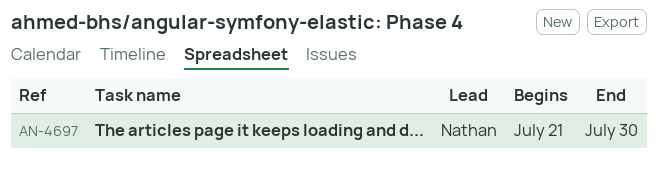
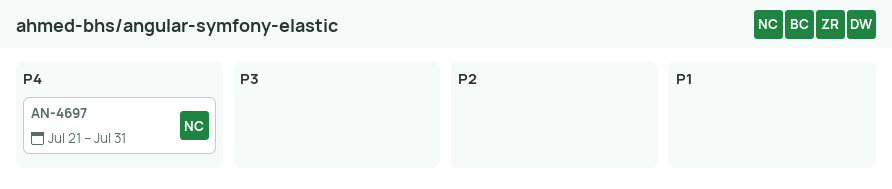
AN-4697, due: Jul 30 -> Jul 31

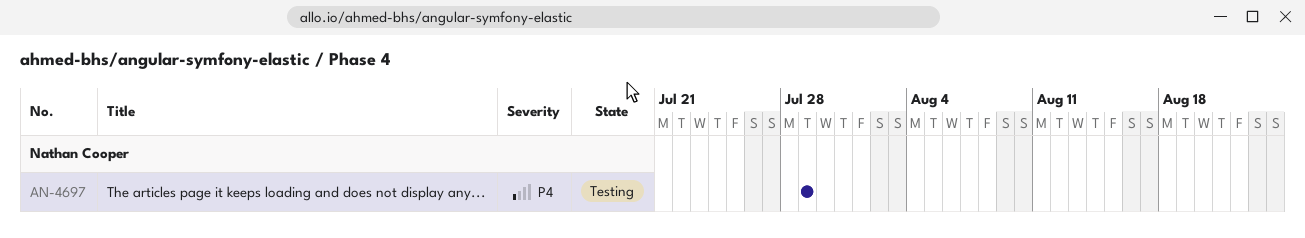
AN-4697, start: Jul 21 -> Jul 29
AN-4697, due: Jul 31 -> Jul 29

